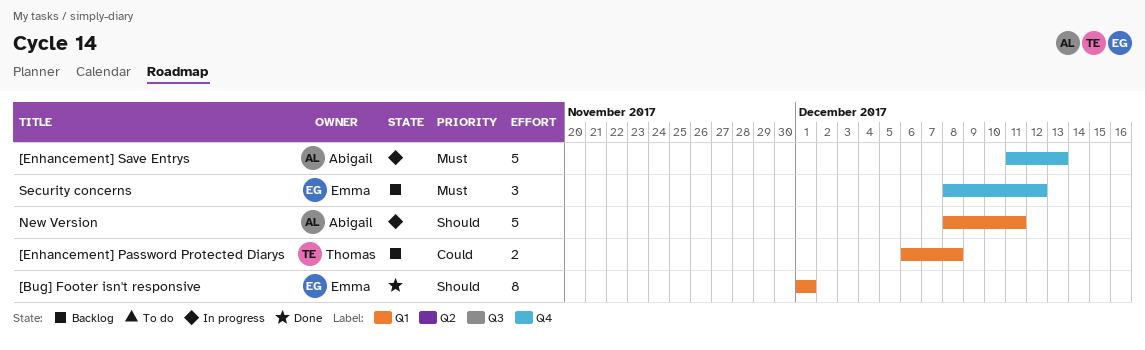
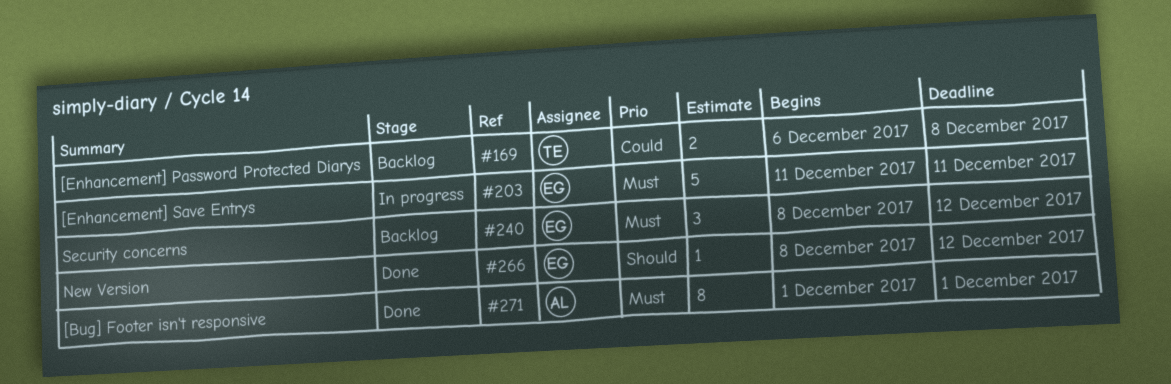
[Bug] Footer isn't responsive, owner: Emma -> Abigail
[Bug] Footer isn't responsive, priority: Should -> Must
[Enhancement] Save Entrys, owner: Abigail -> Emma
[Enhancement] Save Entrys, due: Dec 13 -> Dec 11
New Version, status: In progress -> Done
New Version, owner: Abigail -> Emma
New Version, estimate: 5 -> 1
New Version, due: Dec 11 -> Dec 12

